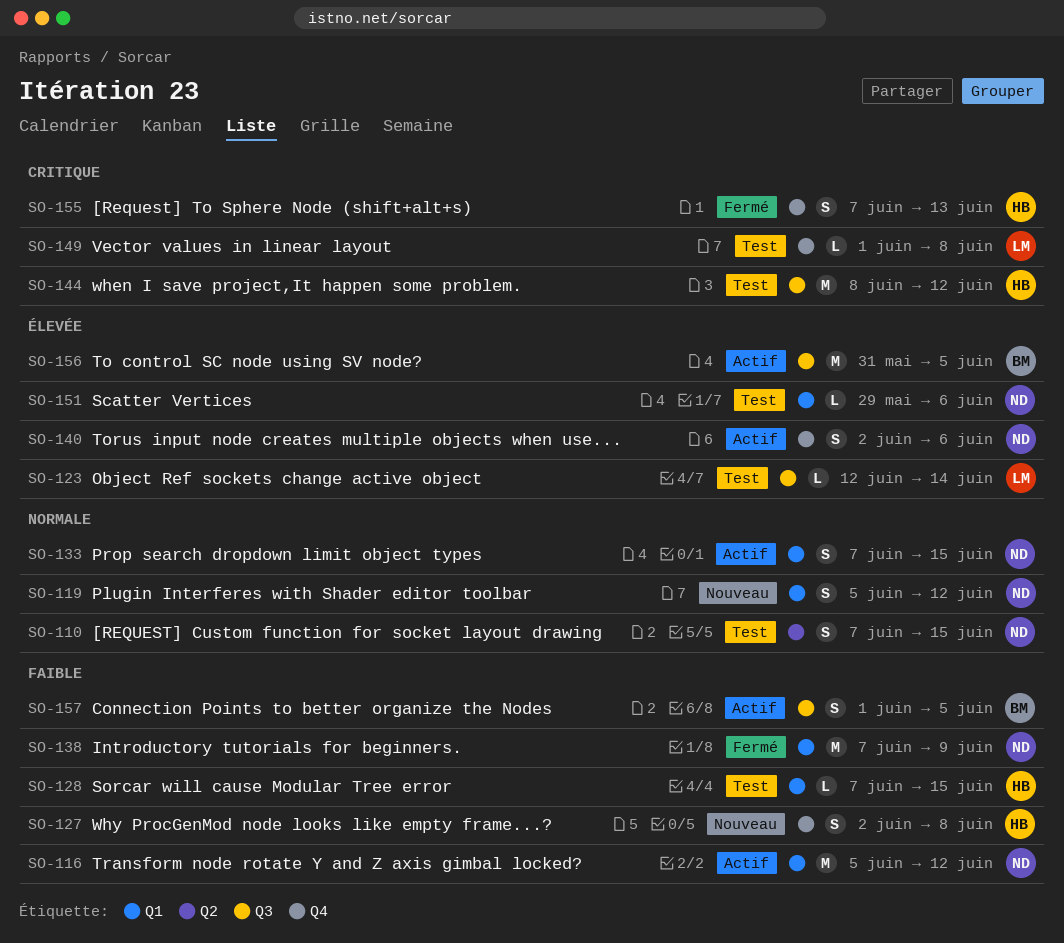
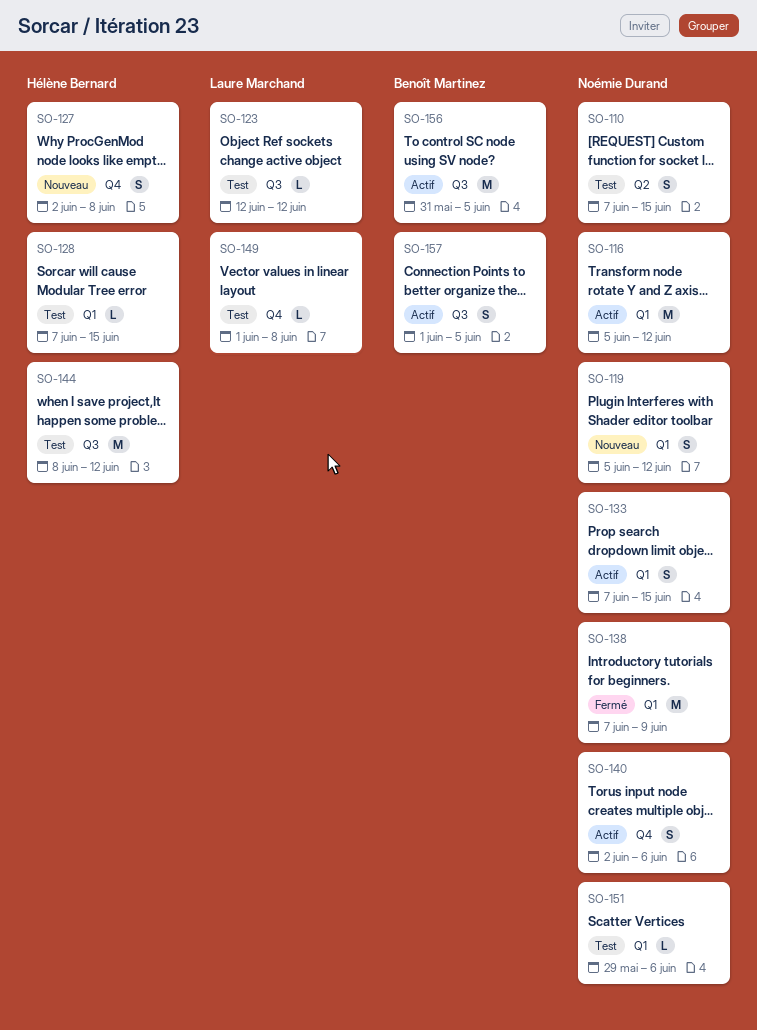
SO-123, due: Jun 14 -> Jun 12
SO-155: present -> none

